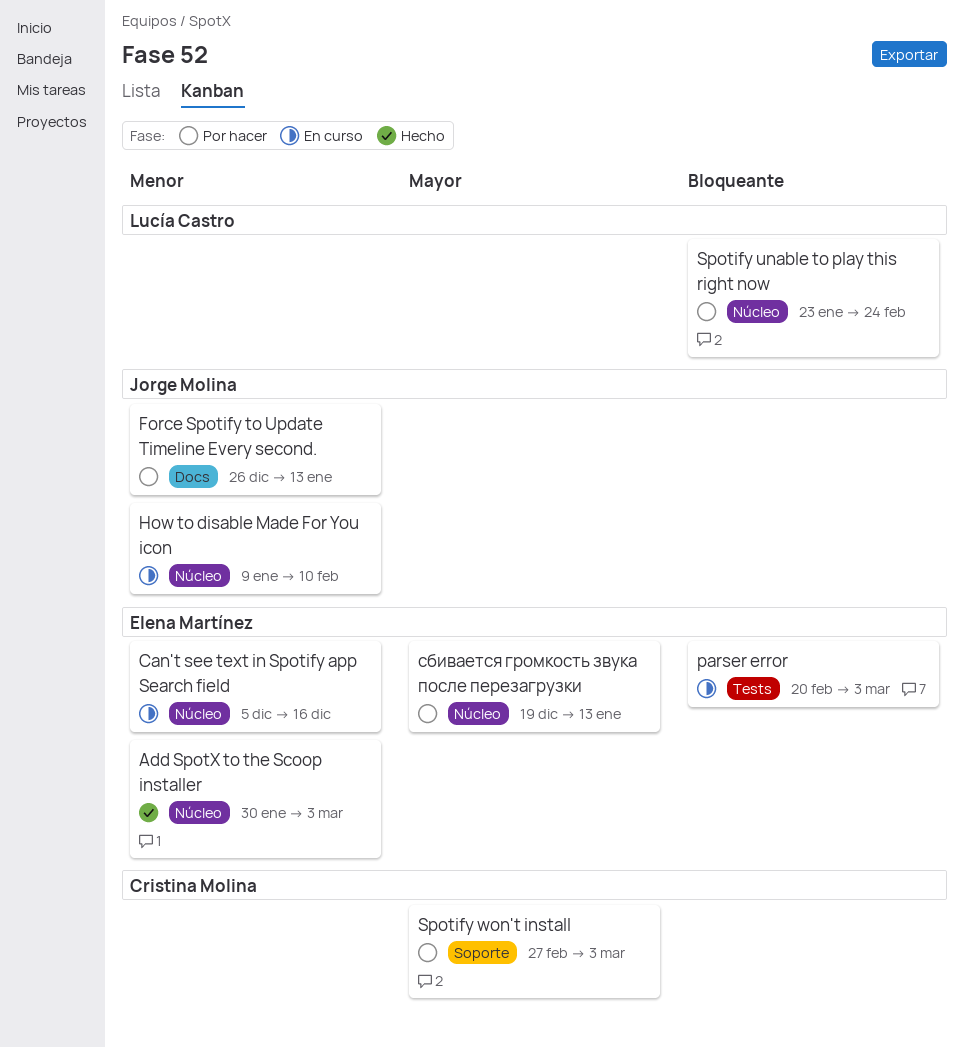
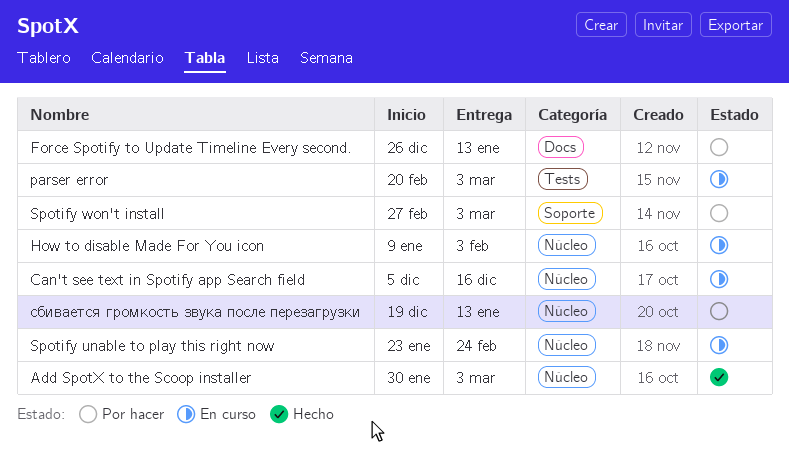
How to disable Made For You icon, due: Feb 10 -> Feb 3
Spotify unable to play this right now, status: Por hacer -> En curso

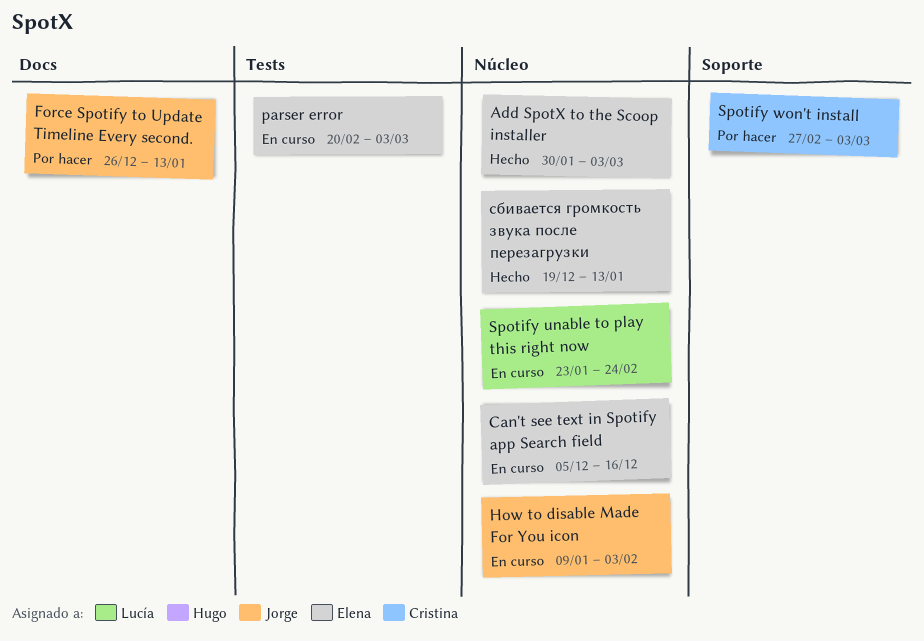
сбивается громкость звука после перезагрузки, status: Por hacer -> Hecho

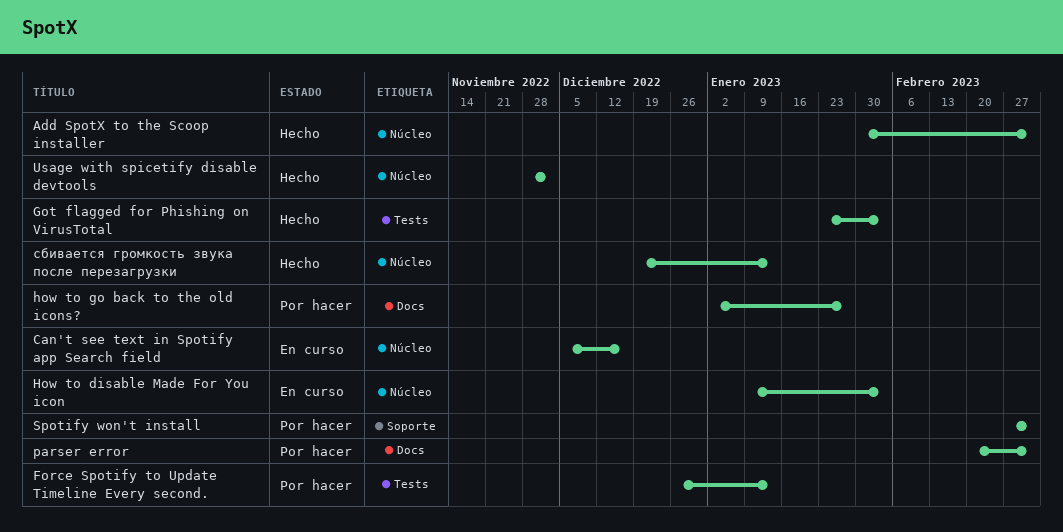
Force Spotify to Update Timeline Every second., label: Docs -> Tests
Got flagged for Phishing on VirusTotal: none -> present
how to go back to the old icons?: none -> present
parser error, status: En curso -> Por hacer
parser error, label: Tests -> Docs
Spotify unable to play this right now: present -> none
Usage with spicetify disable devtools: none -> present

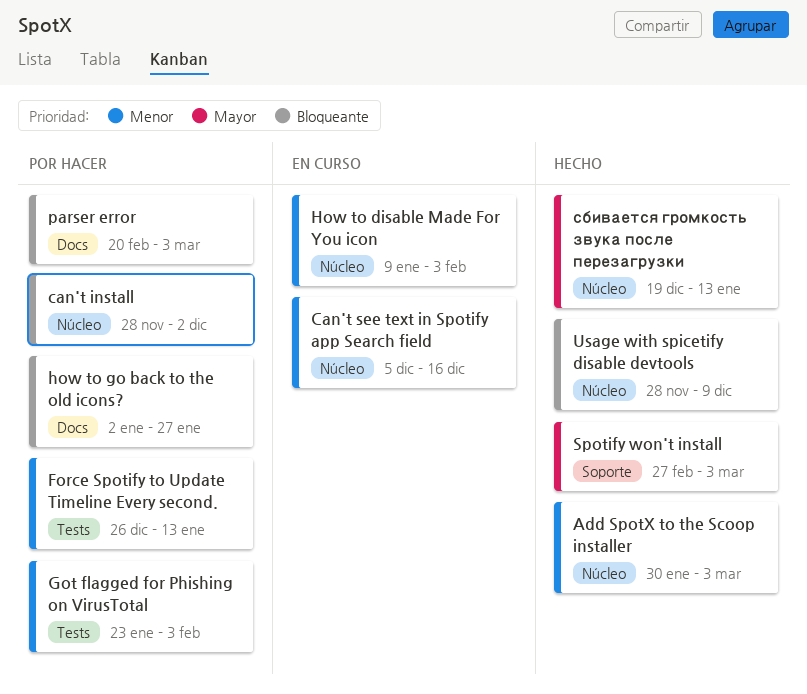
can't install: none -> present
Got flagged for Phishing on VirusTotal, status: Hecho -> Por hacer
Spotify won't install, status: Por hacer -> Hecho
Usage with spicetify disable devtools, due: Dec 2 -> Dec 9

